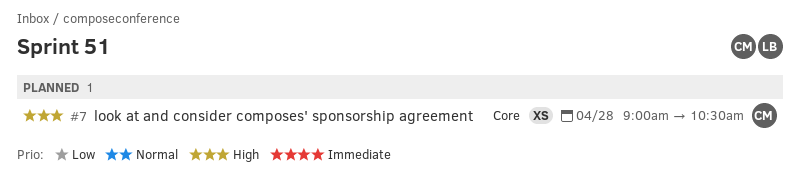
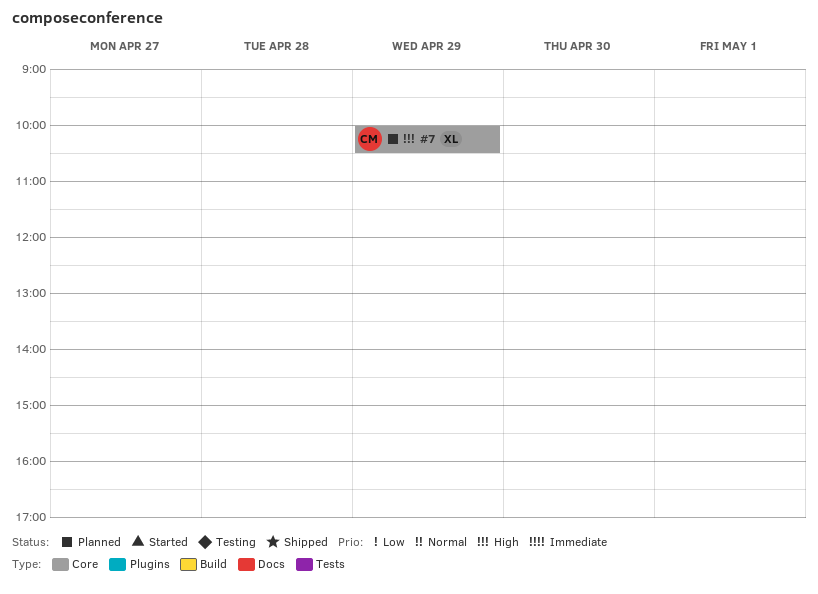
#7, estimate: XS -> XL
#7, day: Apr 28 -> Apr 29
#7, begins: 09:00 -> 10:00

